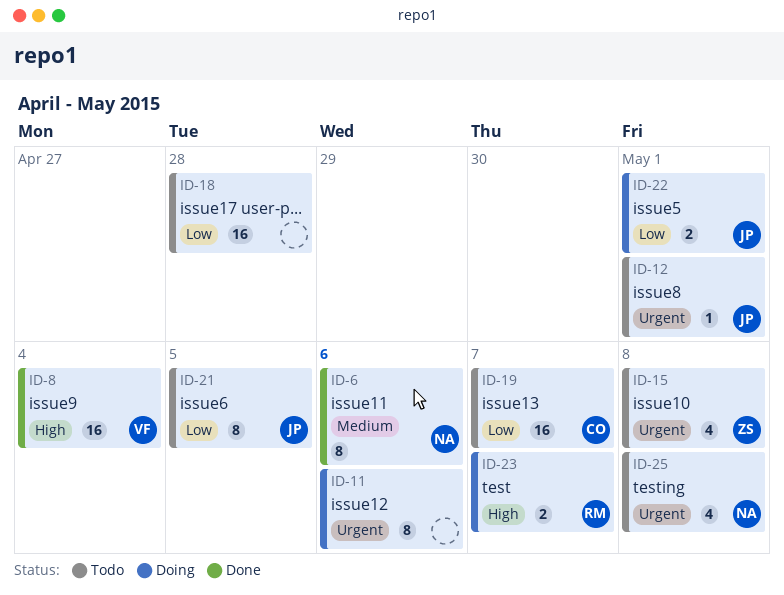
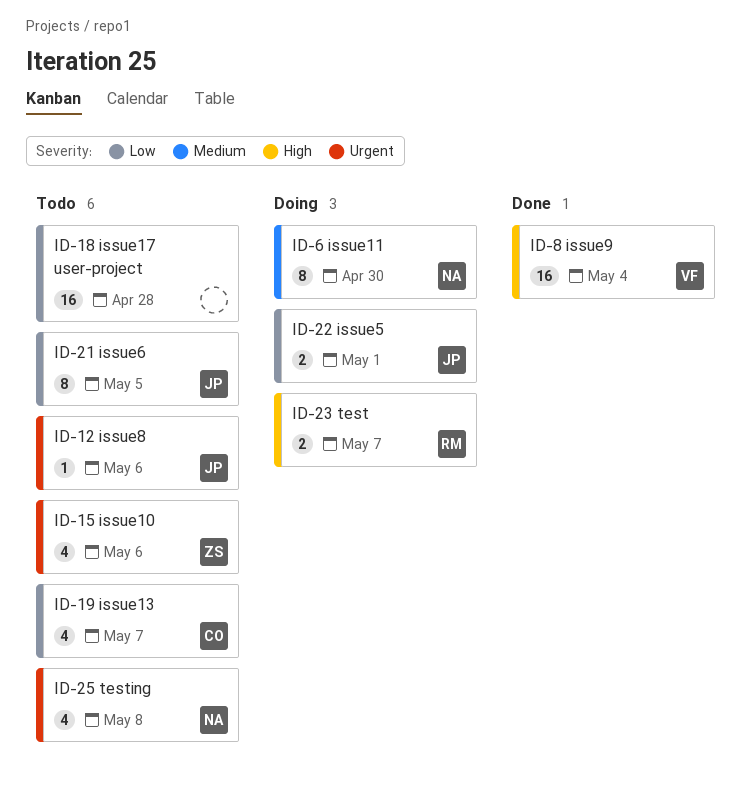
ID-6, status: Done -> Doing
ID-6, due: May 6 -> Apr 30
ID-11: present -> none
ID-12, due: May 1 -> May 6
ID-15, due: May 8 -> May 6
ID-19, estimate: 16 -> 4

